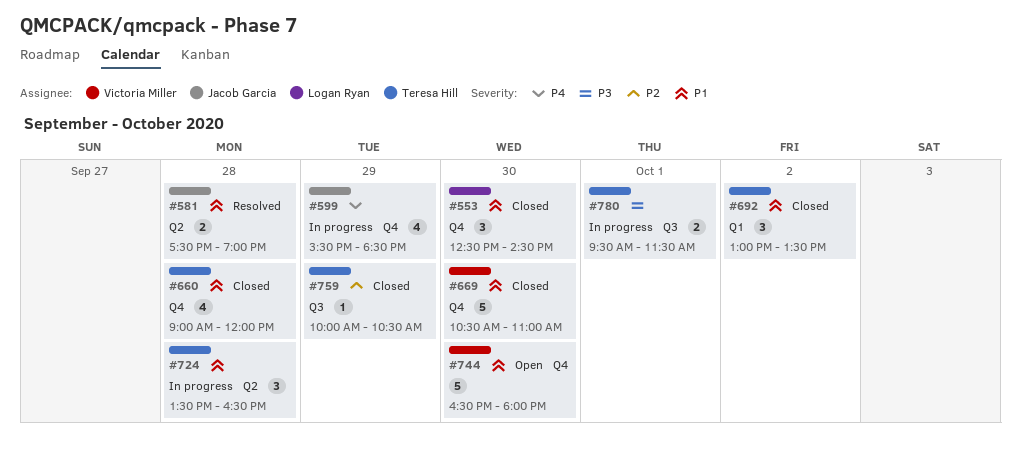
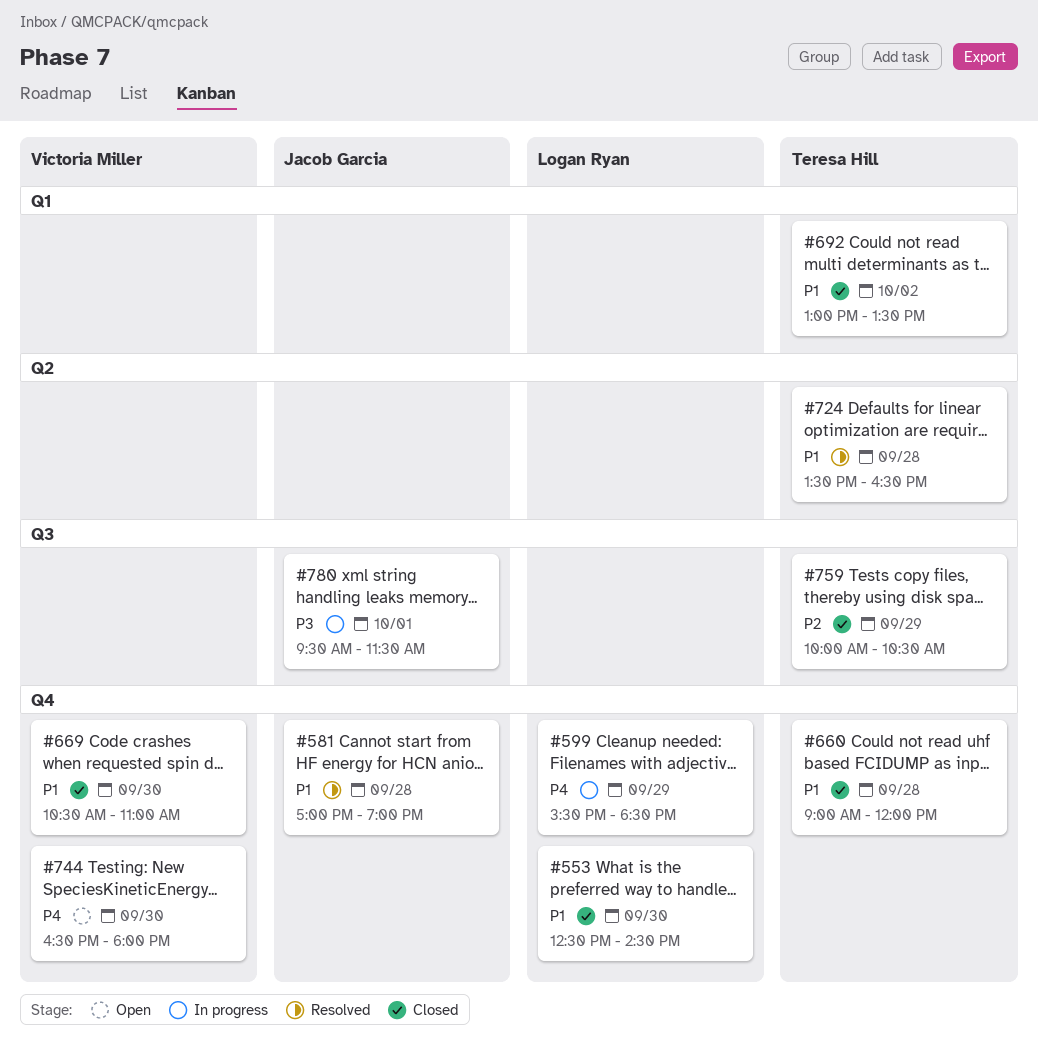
#581, label: Q2 -> Q4
#581, begins: 17:30 -> 17:00
#599, owner: Jacob Garcia -> Logan Ryan
#724, status: In progress -> Resolved
#744, priority: P1 -> P4
#780, owner: Teresa Hill -> Jacob Garcia

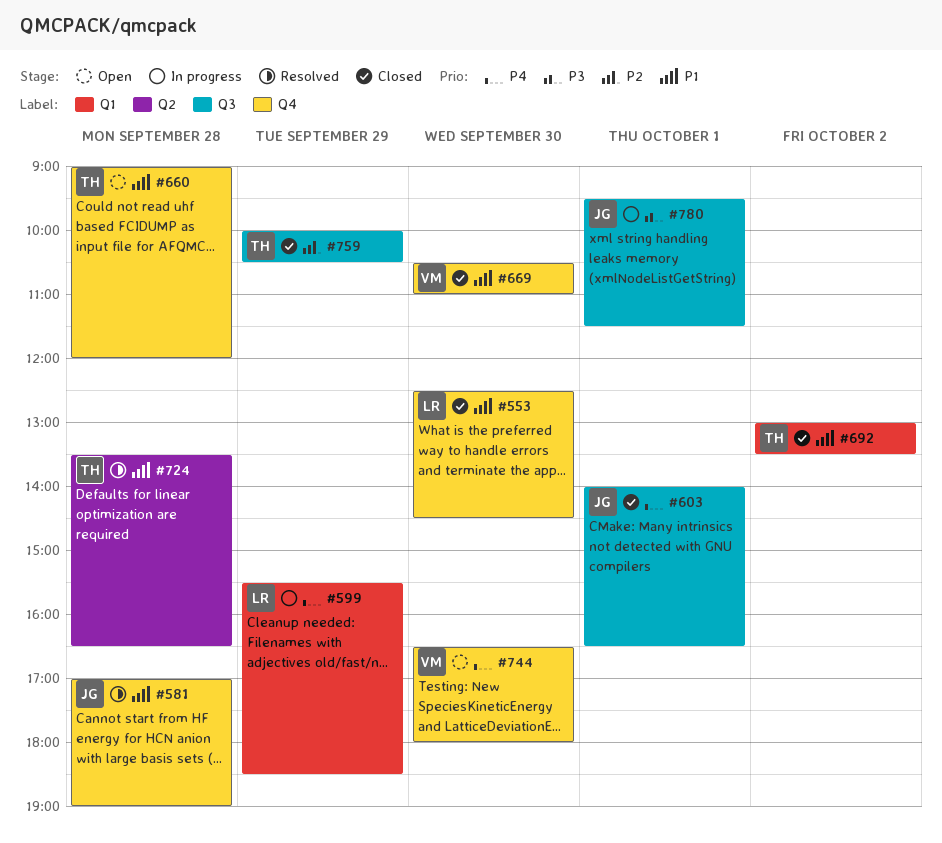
#599, label: Q4 -> Q1
#603: none -> present
#660, status: Closed -> Open

